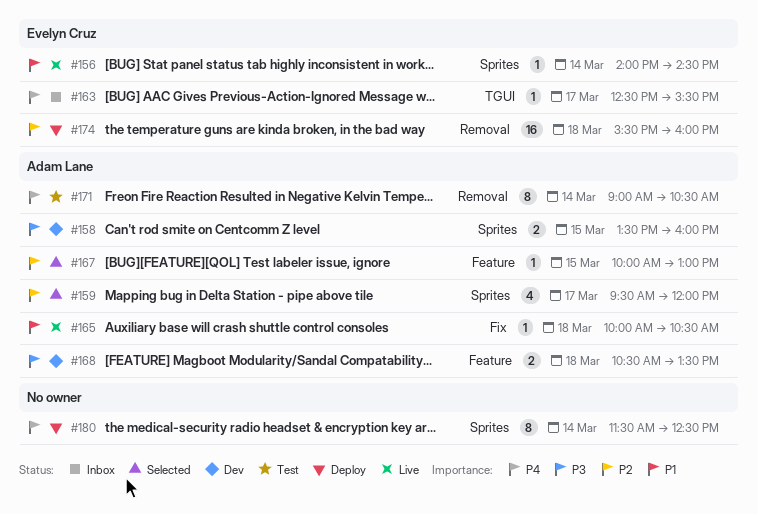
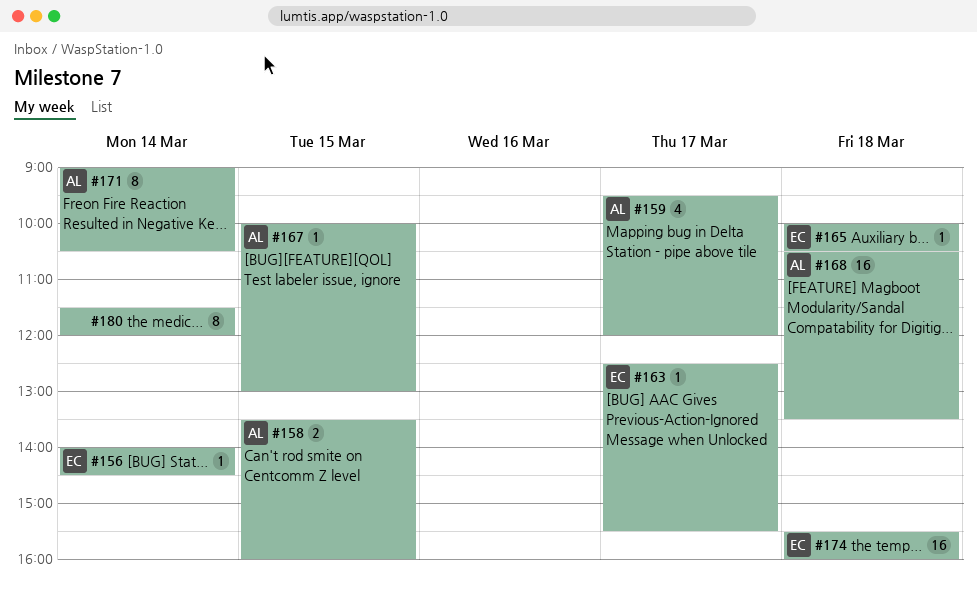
#165, owner: Adam Lane -> Evelyn Cruz
#168, estimate: 2 -> 16
#180, ends: 12:30 -> 12:00

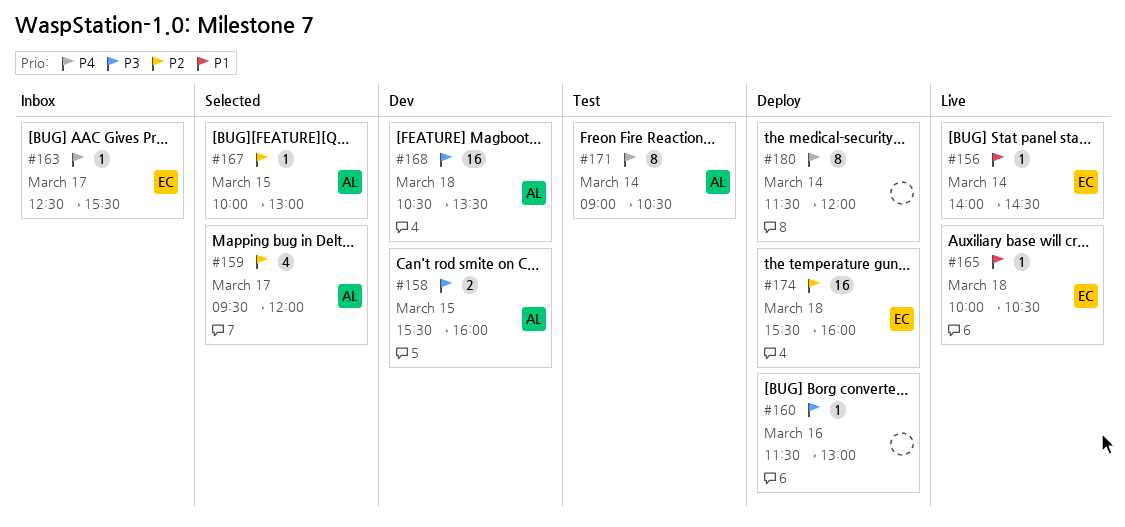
#158, begins: 13:30 -> 15:30
#160: none -> present

